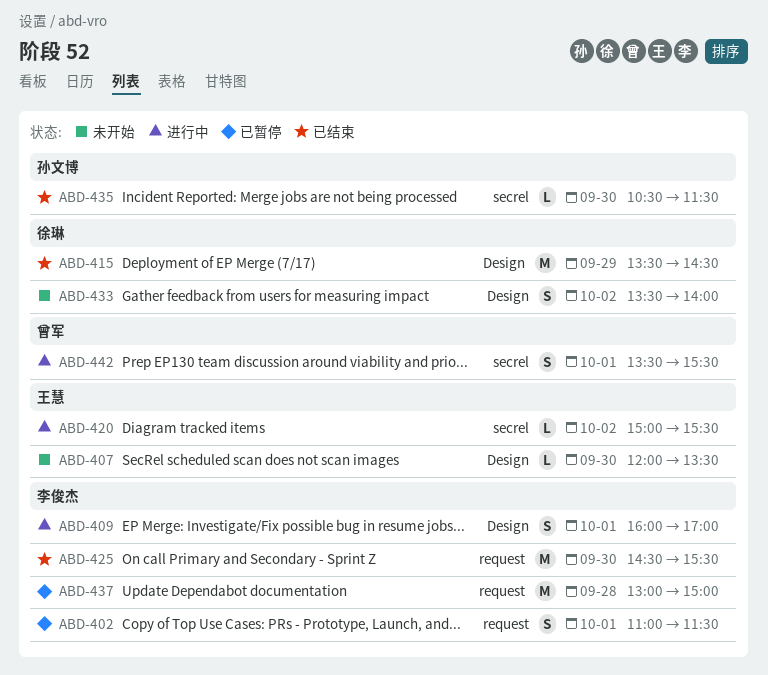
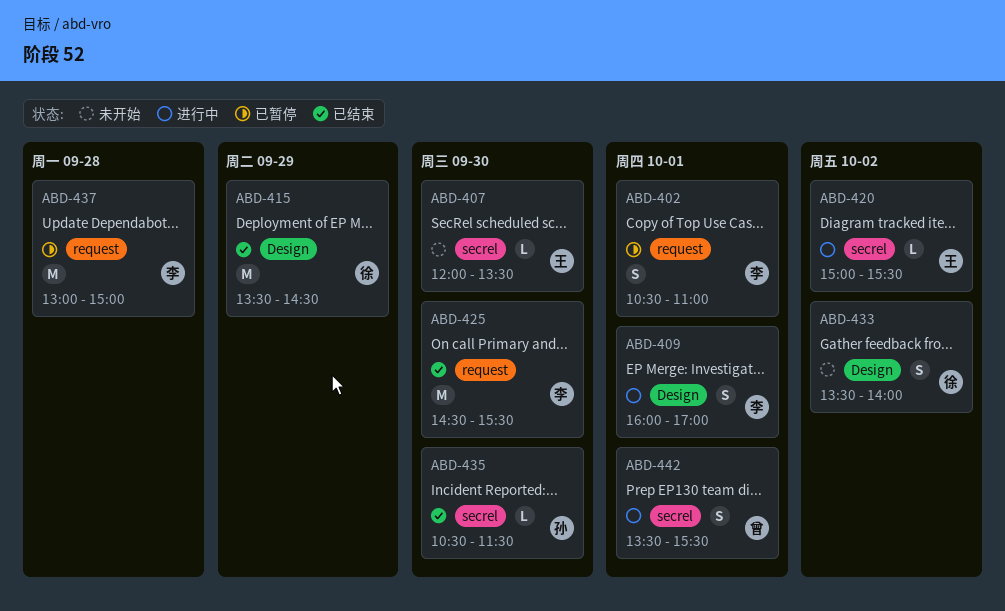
ABD-402, begins: 11:00 -> 10:30
ABD-402, ends: 11:30 -> 11:00
ABD-407, label: Design -> secrel

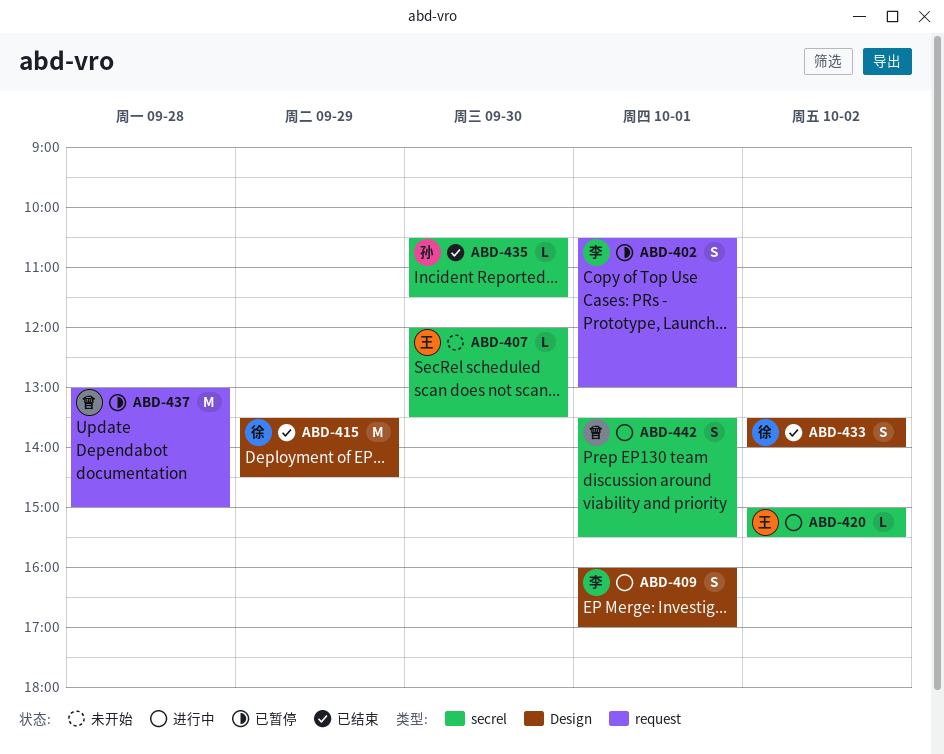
ABD-402, ends: 11:00 -> 13:00
ABD-425: present -> none
ABD-433, status: 未开始 -> 已结束
ABD-437, owner: 李 -> 曾

